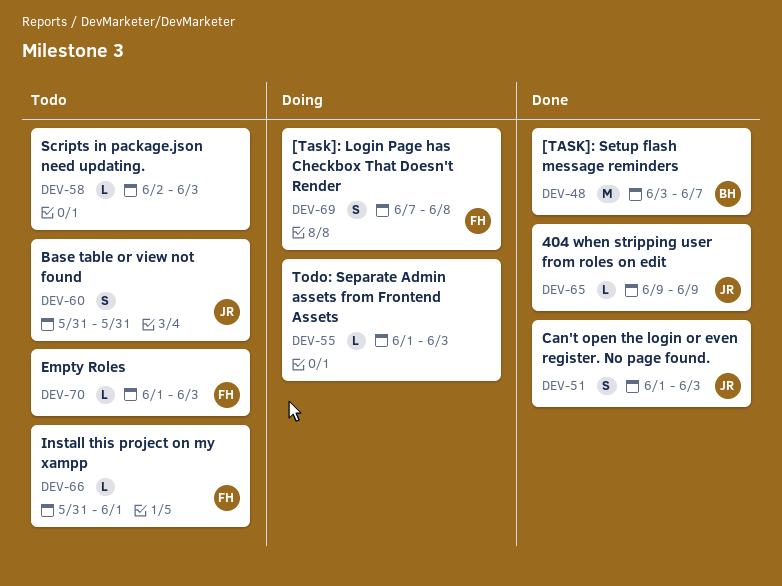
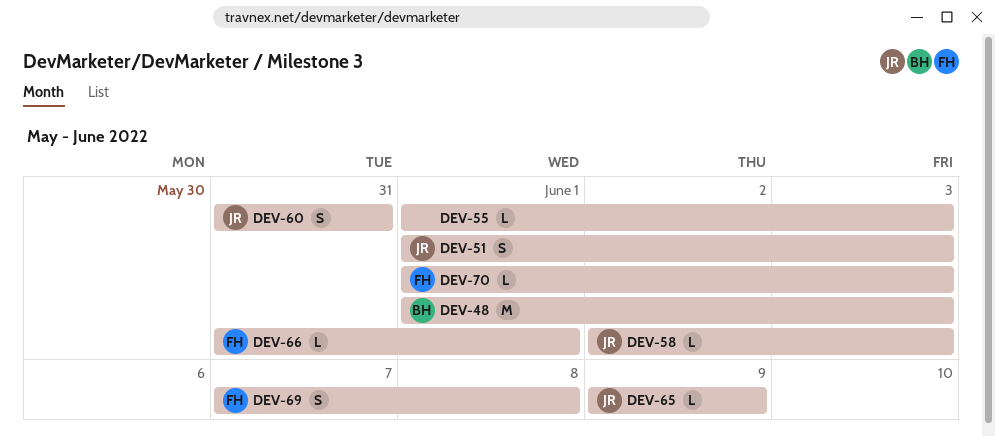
DEV-48, start: Jun 3 -> Jun 1
DEV-48, due: Jun 7 -> Jun 3
DEV-58, owner: none -> JR

